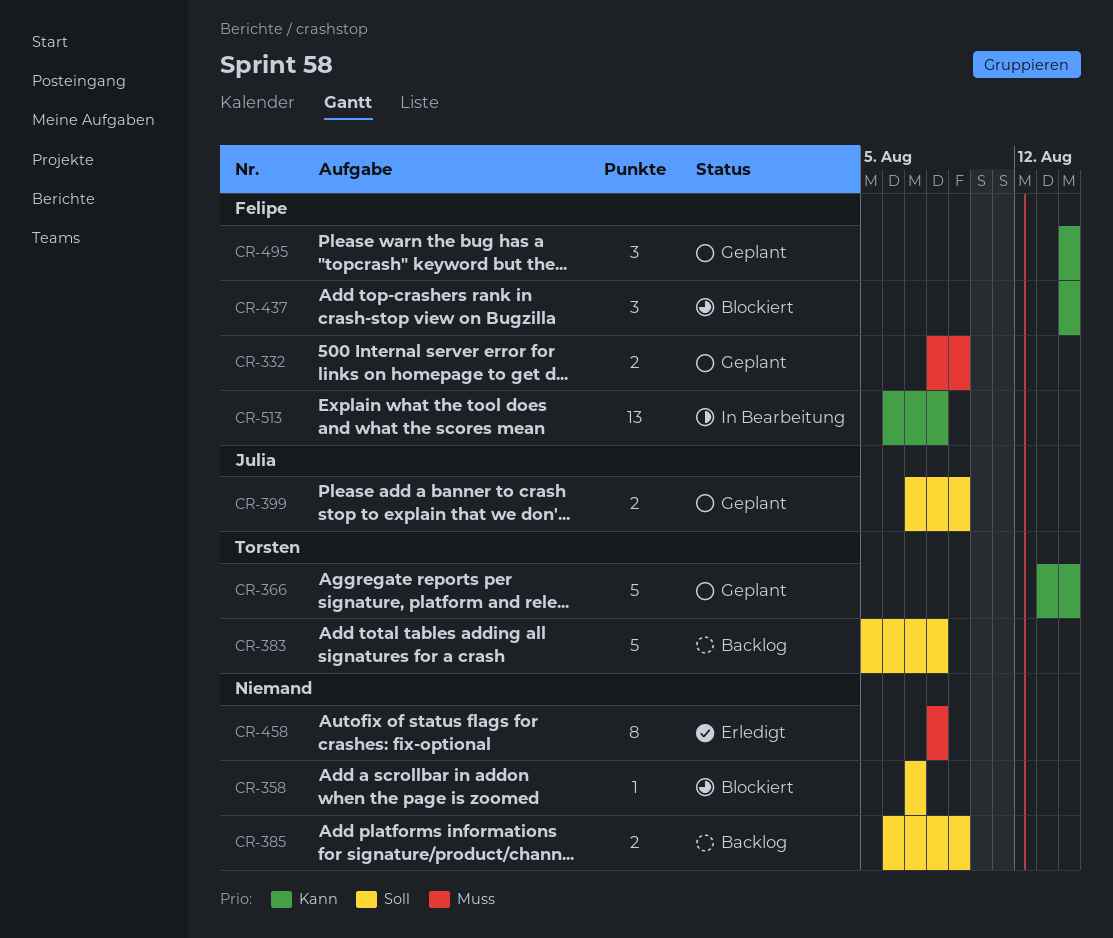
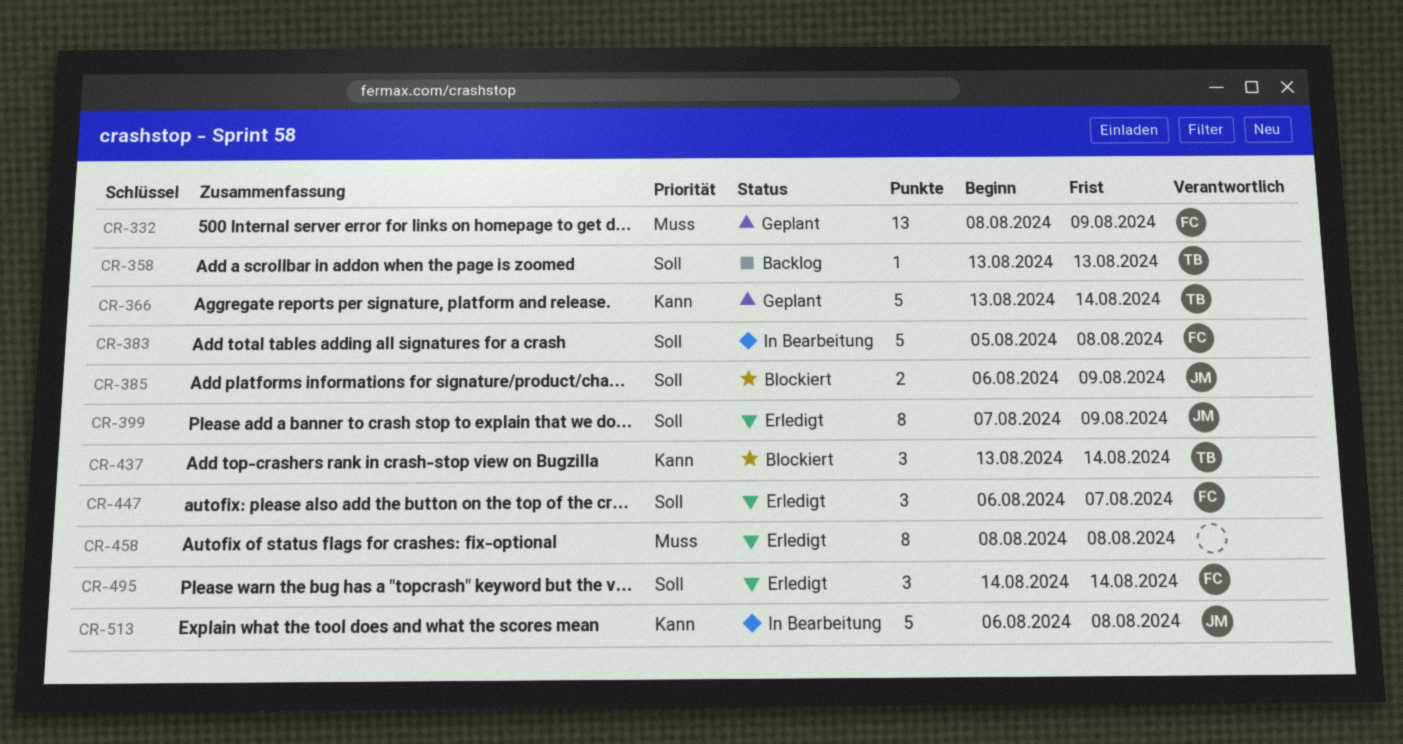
CR-332, estimate: 2 -> 13
CR-358, status: Blockiert -> Backlog
CR-358, owner: none -> Torsten
CR-358, start: Aug 7 -> Aug 13
CR-358, due: Aug 7 -> Aug 13
CR-383, status: Backlog -> In Bearbeitung
CR-383, owner: Torsten -> Felipe
CR-385, status: Backlog -> Blockiert
CR-385, owner: none -> Julia
CR-399, status: Geplant -> Erledigt
CR-399, estimate: 2 -> 8
CR-437, owner: Felipe -> Torsten
CR-437, start: Aug 14 -> Aug 13
CR-447: none -> present
CR-495, status: Geplant -> Erledigt
CR-495, priority: Kann -> Soll
CR-513, owner: Felipe -> Julia
CR-513, estimate: 13 -> 5

